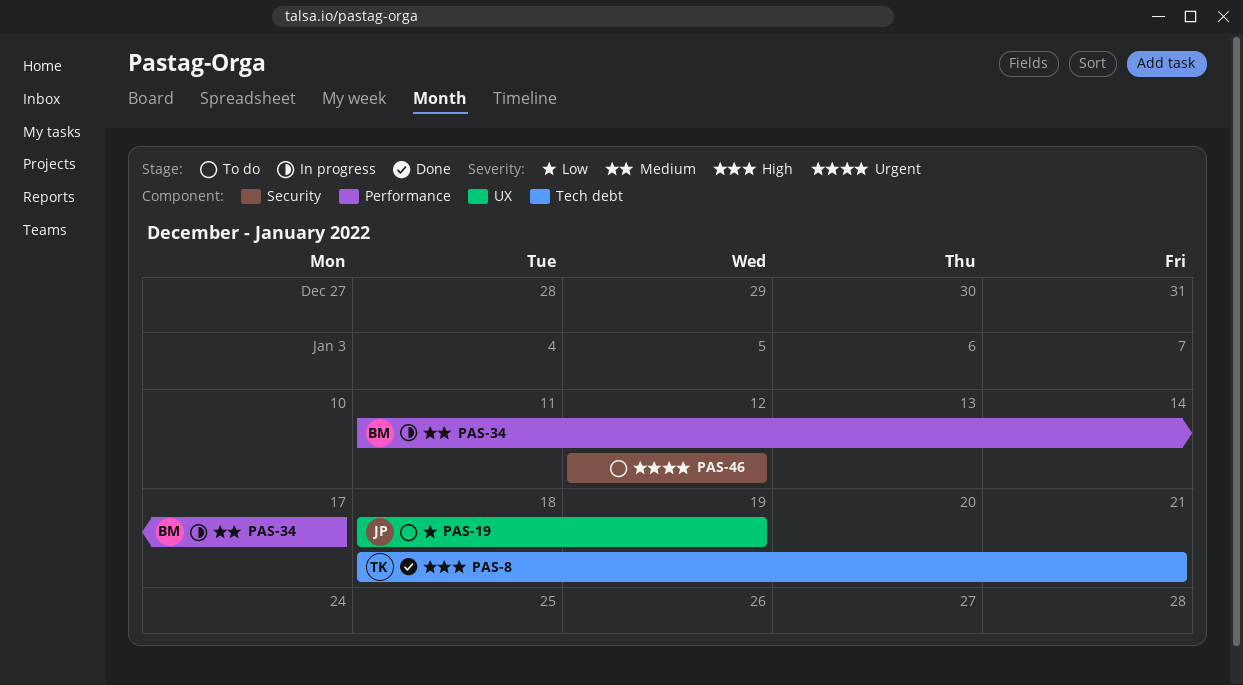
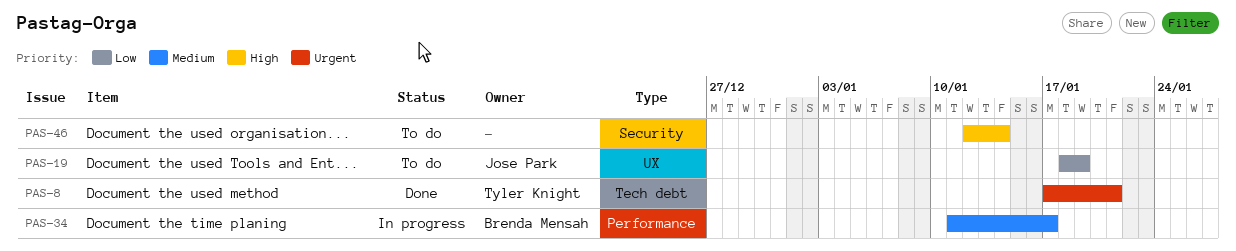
PAS-8, priority: High -> Urgent
PAS-8, start: Jan 18 -> Jan 17
PAS-46, priority: Urgent -> High
PAS-46, due: Jan 12 -> Jan 14

